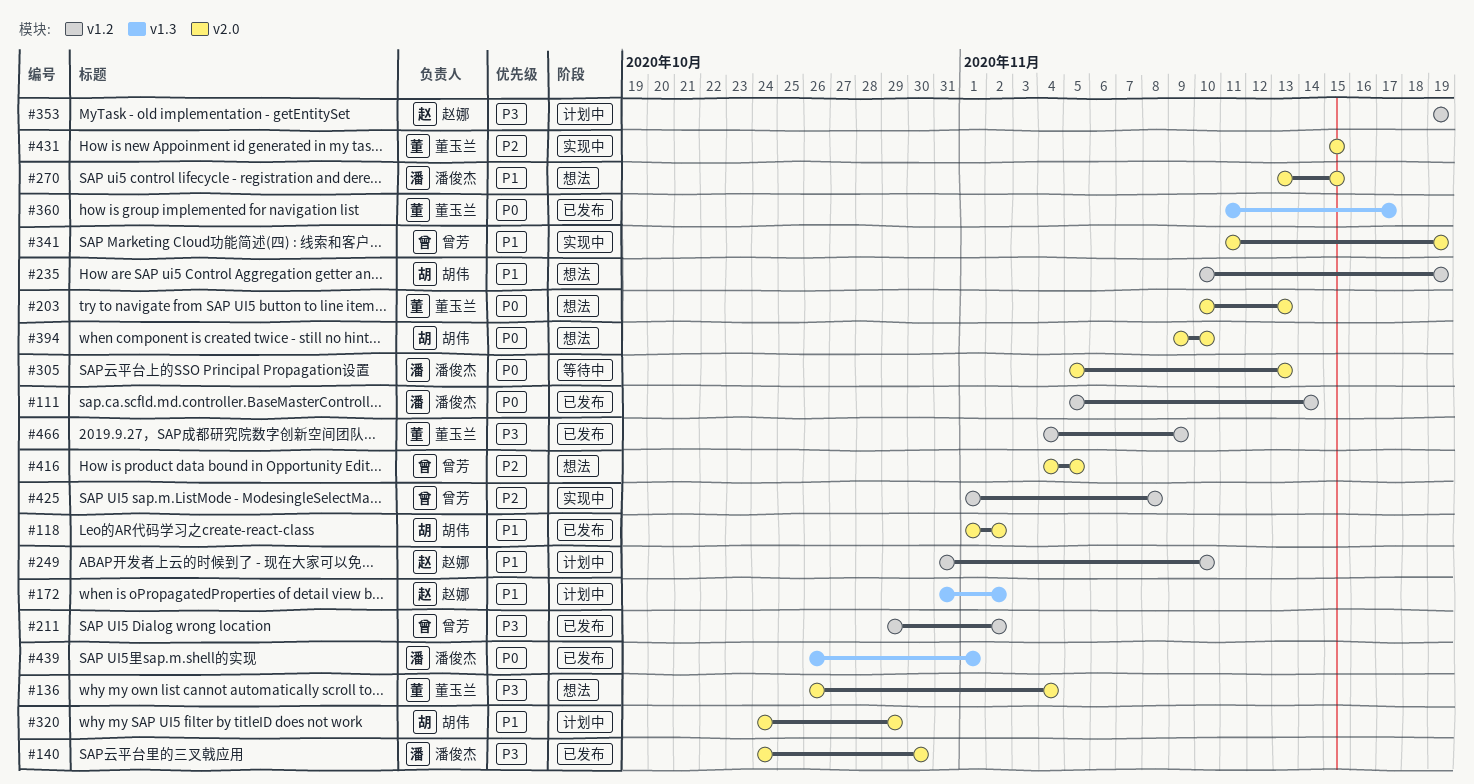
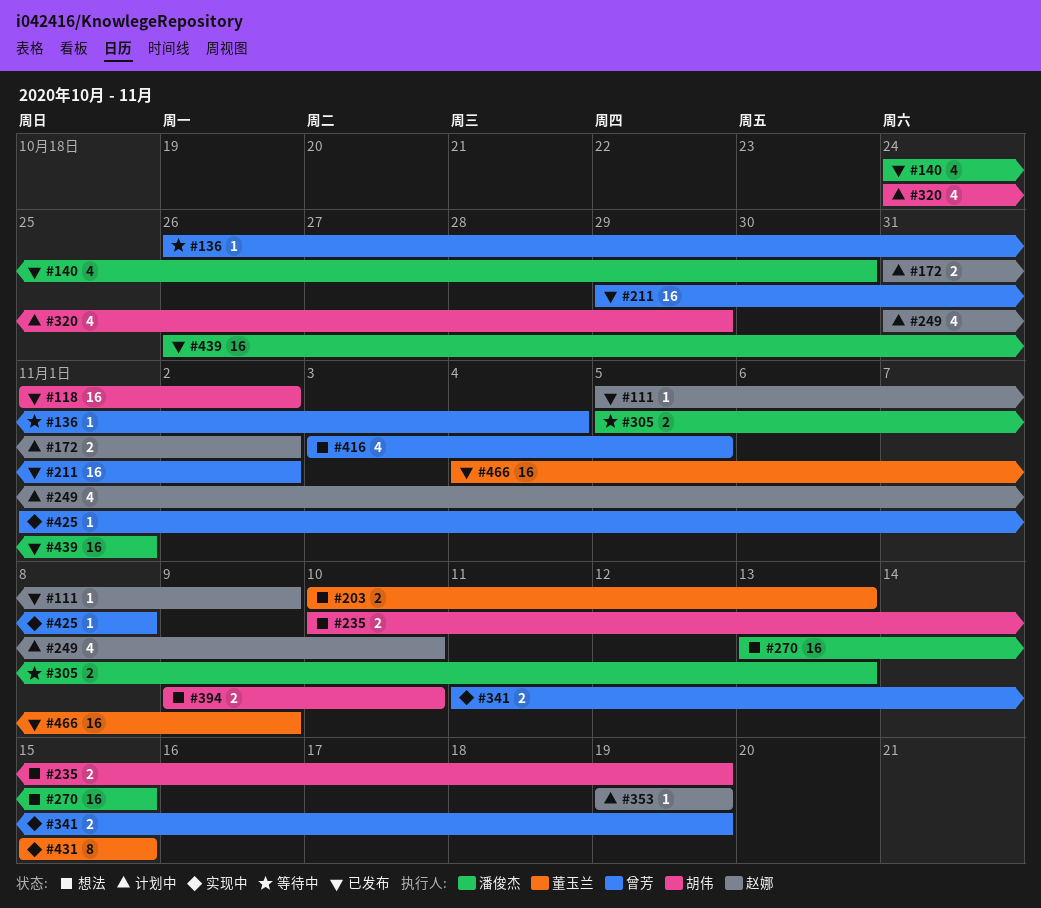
#111, owner: 潘俊杰 -> 赵娜
#111, due: Nov 14 -> Nov 9
#136, status: 想法 -> 等待中
#136, owner: 董玉兰 -> 曾芳
#360: present -> none
#416, start: Nov 4 -> Nov 3

